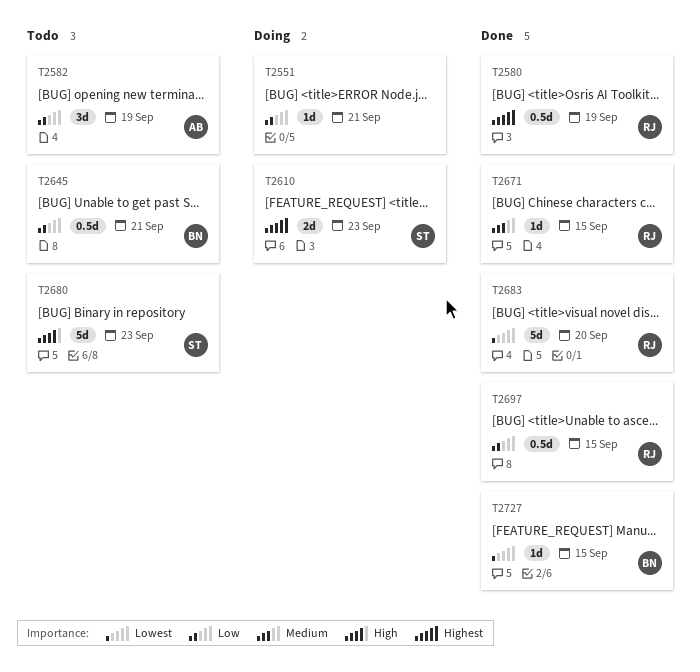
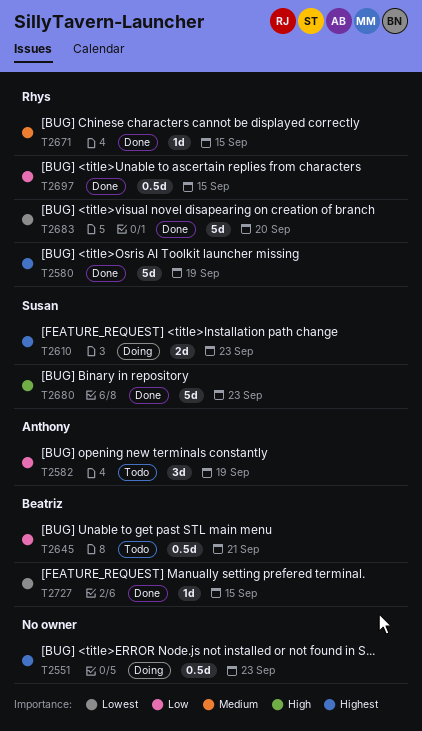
T2551, priority: Low -> Highest
T2551, estimate: 1d -> 0.5d
T2551, due: Sep 21 -> Sep 23
T2580, estimate: 0.5d -> 5d
T2680, status: Todo -> Done

